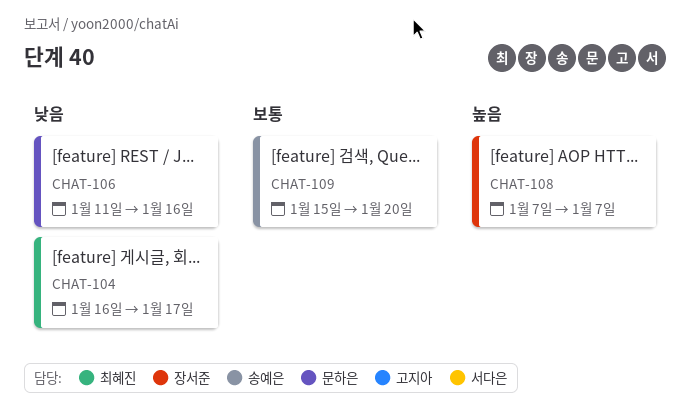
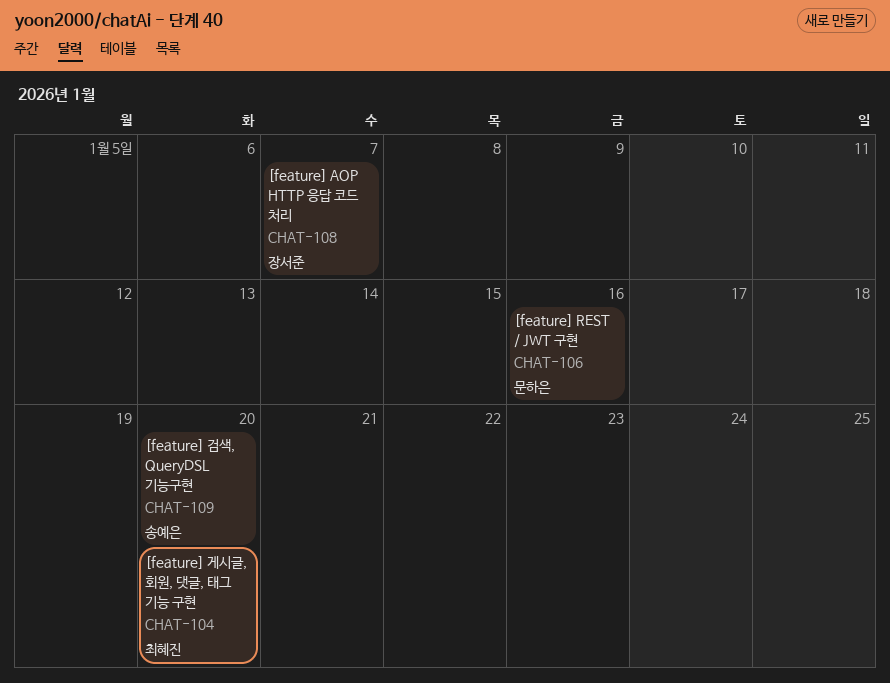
CHAT-104, due: Jan 17 -> Jan 20

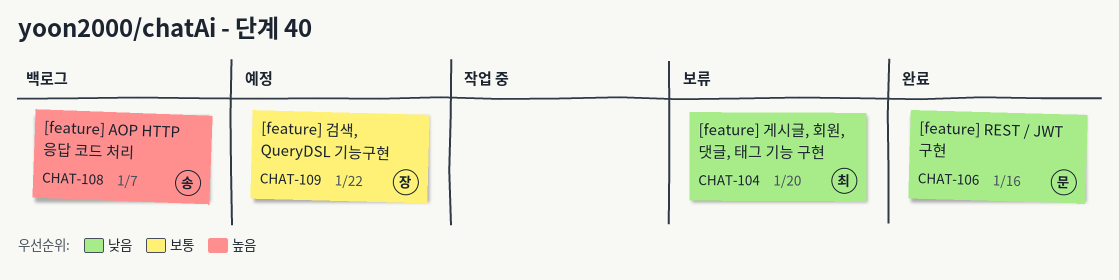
CHAT-108, owner: 장서준 -> 송예은
CHAT-109, owner: 송예은 -> 장서준
CHAT-109, due: Jan 20 -> Jan 22

